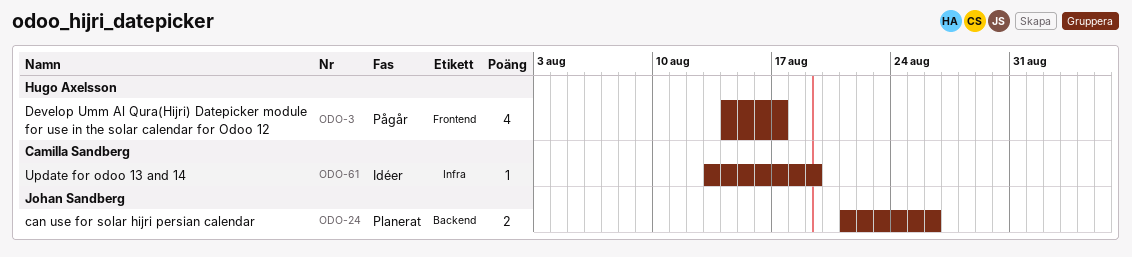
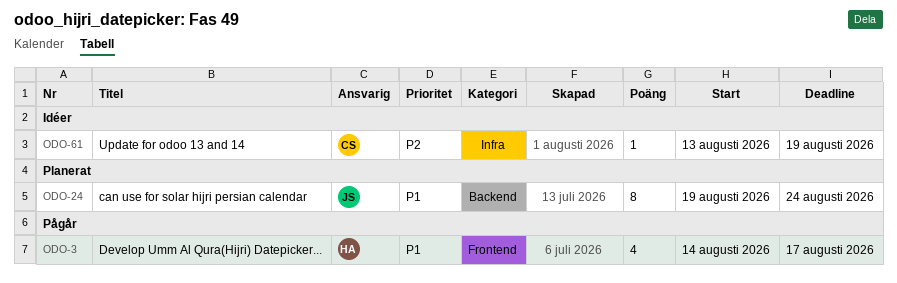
ODO-24, estimate: 2 -> 8
ODO-24, start: Aug 21 -> Aug 19
ODO-24, due: Aug 26 -> Aug 24

